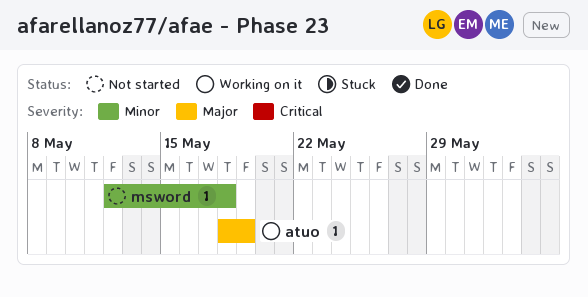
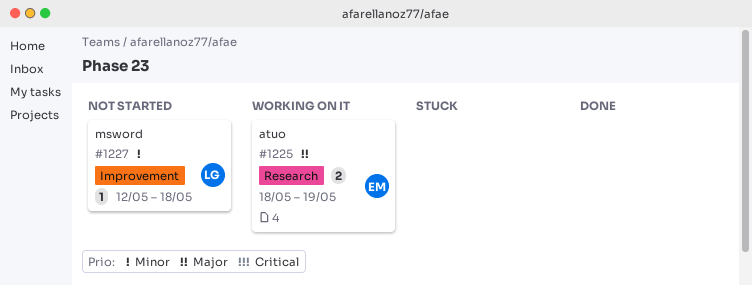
atuo, estimate: 1 -> 2

